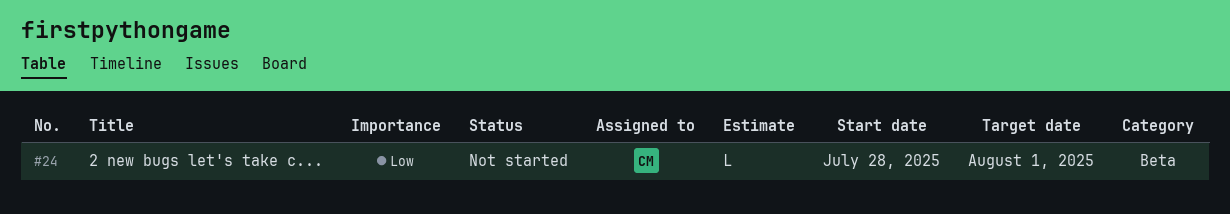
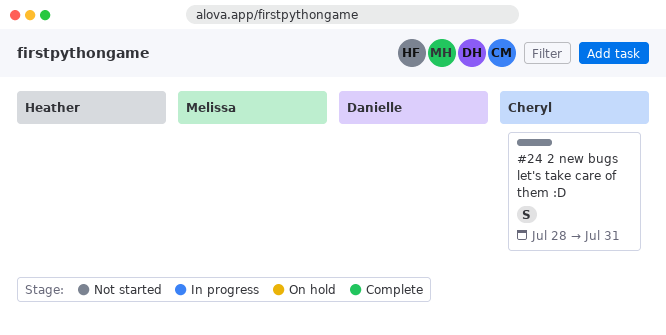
#24, estimate: L -> S
#24, due: Aug 1 -> Jul 31

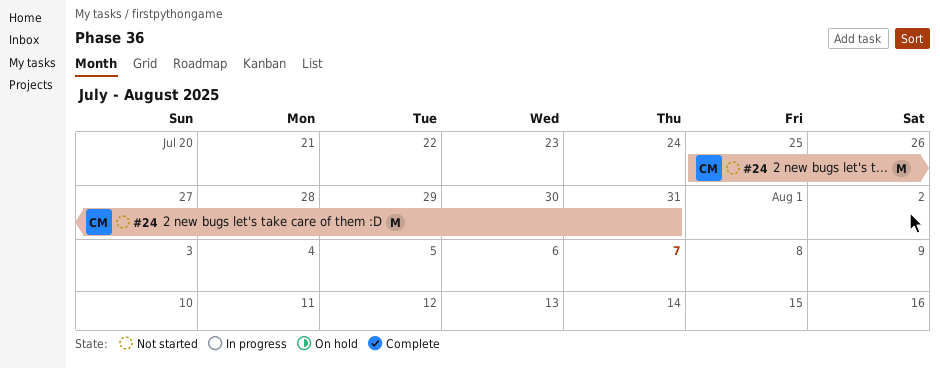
#24, estimate: S -> M
#24, start: Jul 28 -> Jul 25

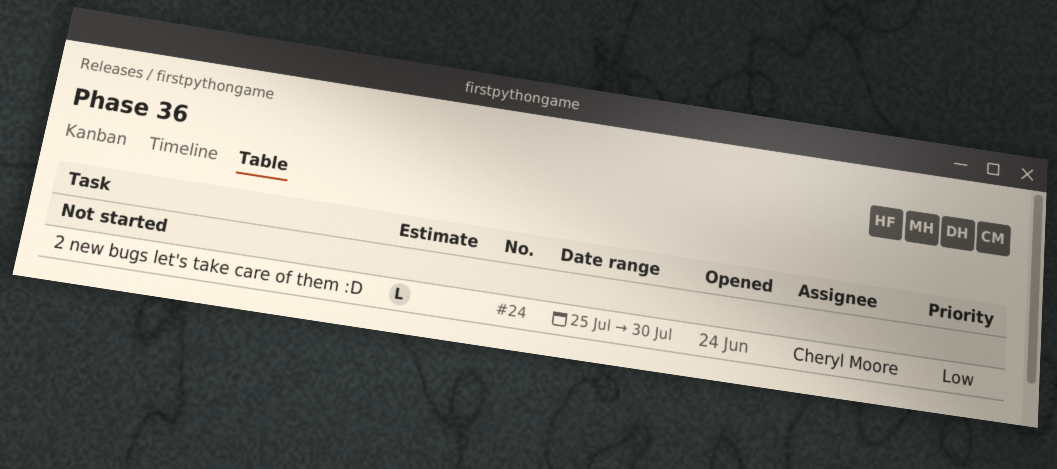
#24, estimate: M -> L
#24, due: Jul 31 -> Jul 30

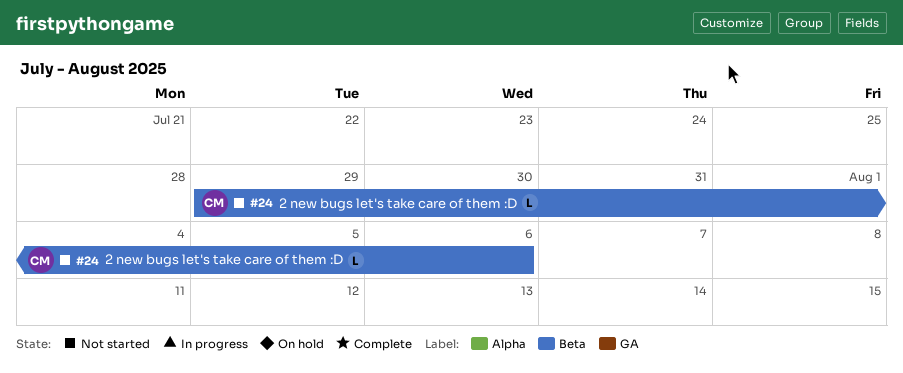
#24, start: Jul 25 -> Jul 29
#24, due: Jul 30 -> Aug 6

